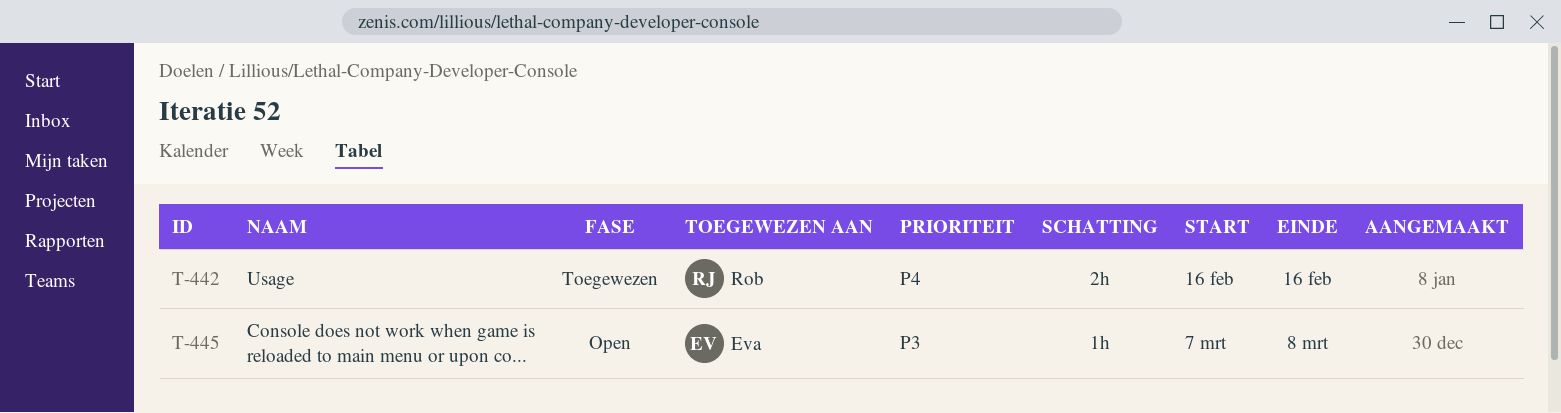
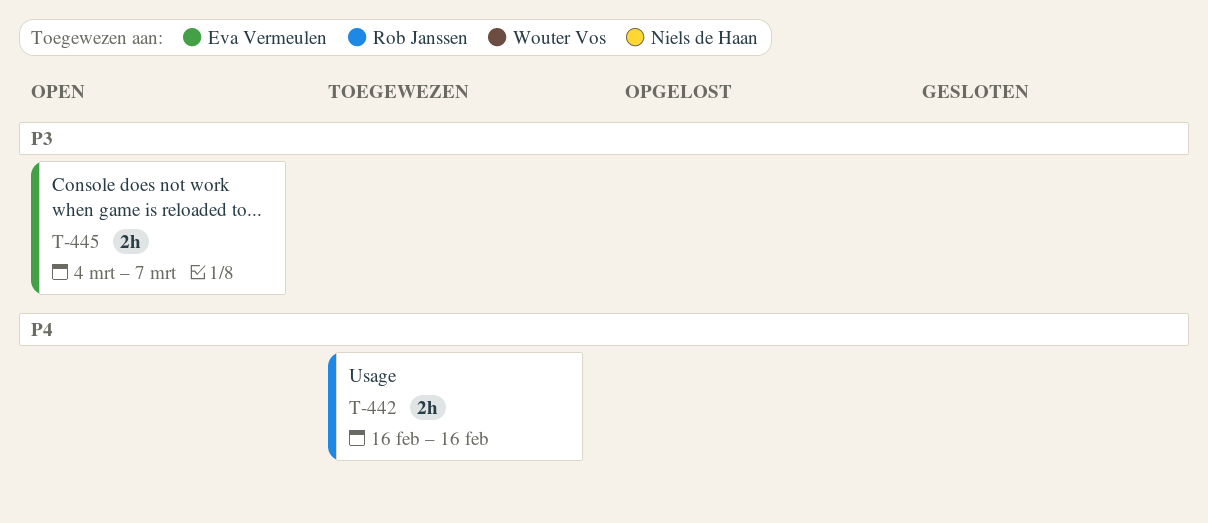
T-445, estimate: 1h -> 2h
T-445, start: Mar 7 -> Mar 4
T-445, due: Mar 8 -> Mar 7

